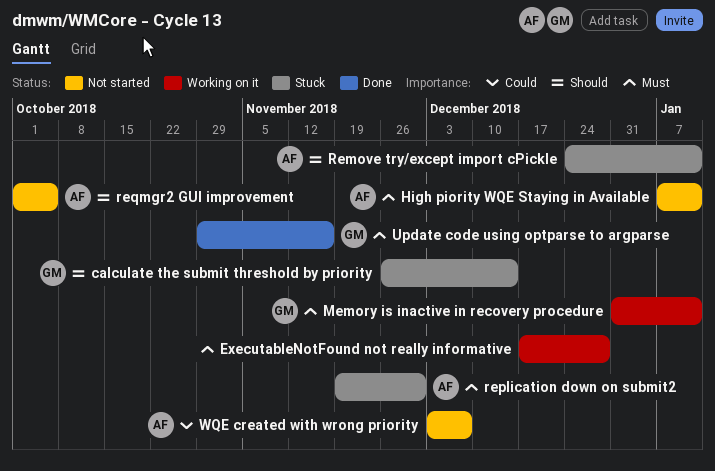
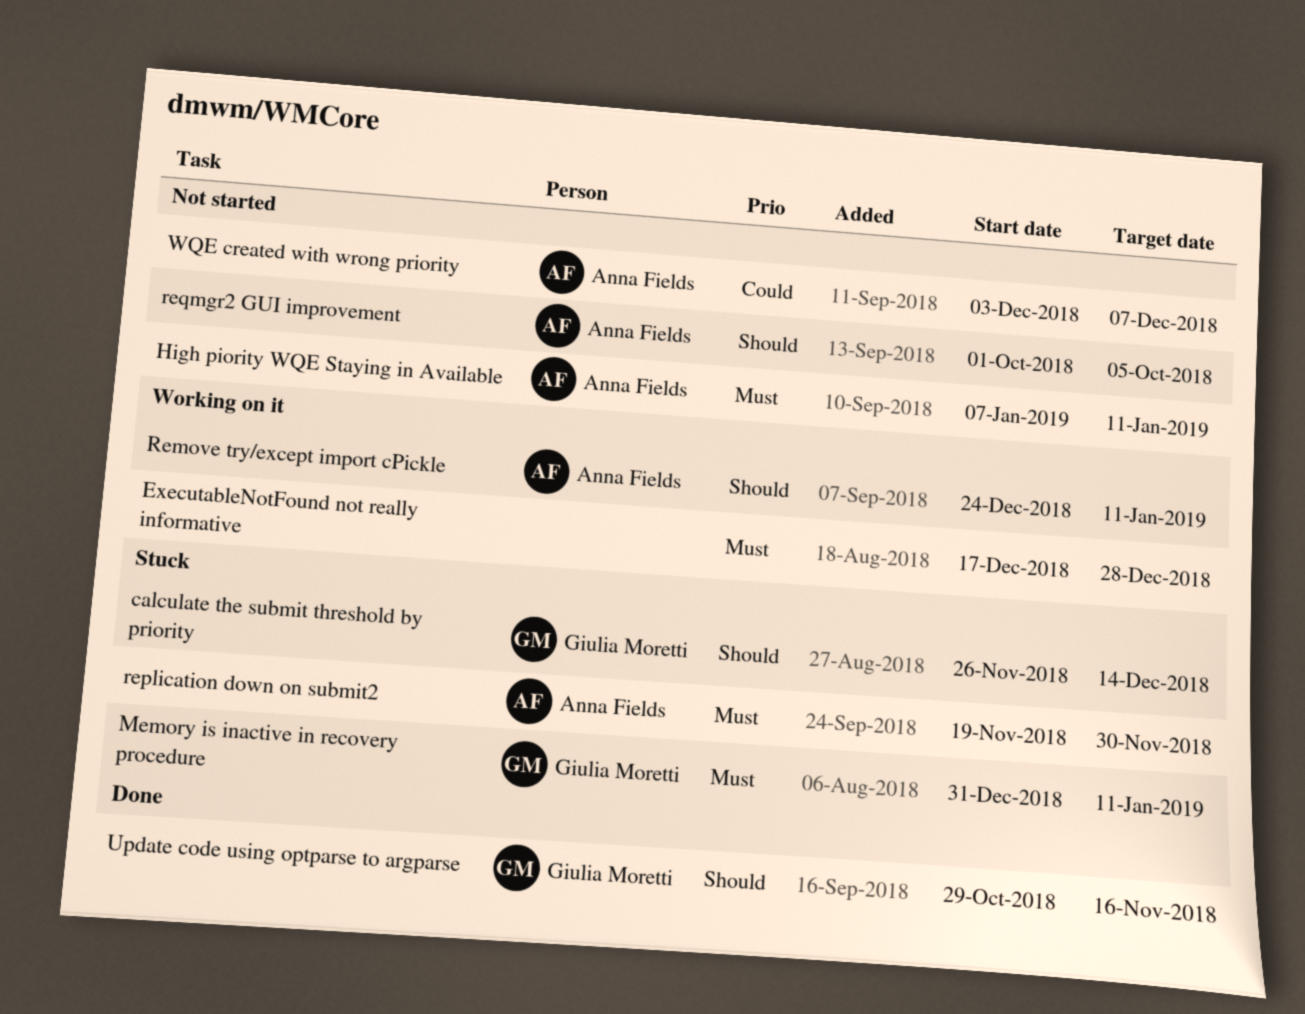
Memory is inactive in recovery procedure, status: Working on it -> Stuck
Remove try/except import cPickle, status: Stuck -> Working on it
Update code using optparse to argparse, priority: Must -> Should

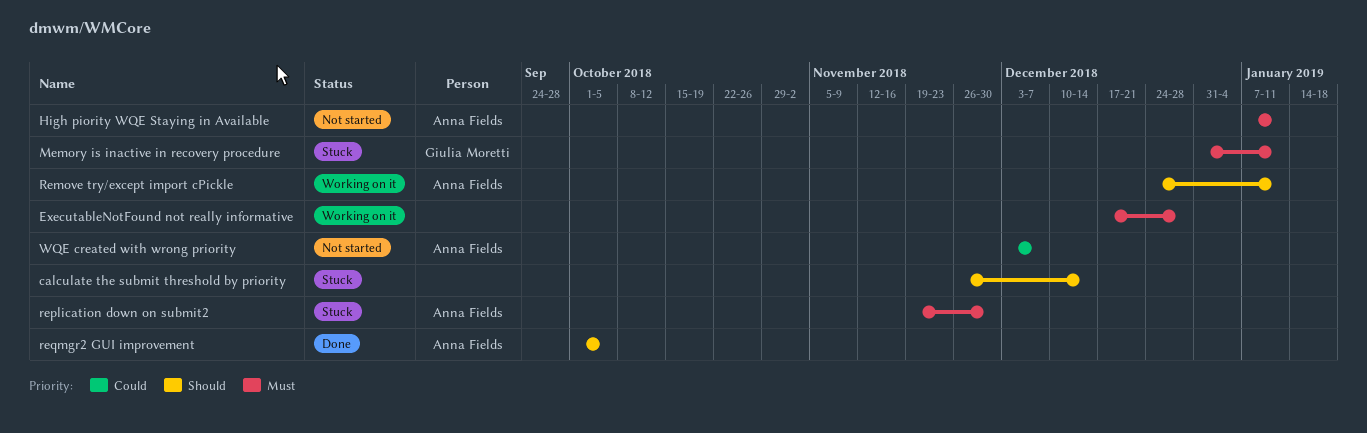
calculate the submit threshold by priority, owner: Giulia Moretti -> none
reqmgr2 GUI improvement, status: Not started -> Done
Update code using optparse to argparse: present -> none

